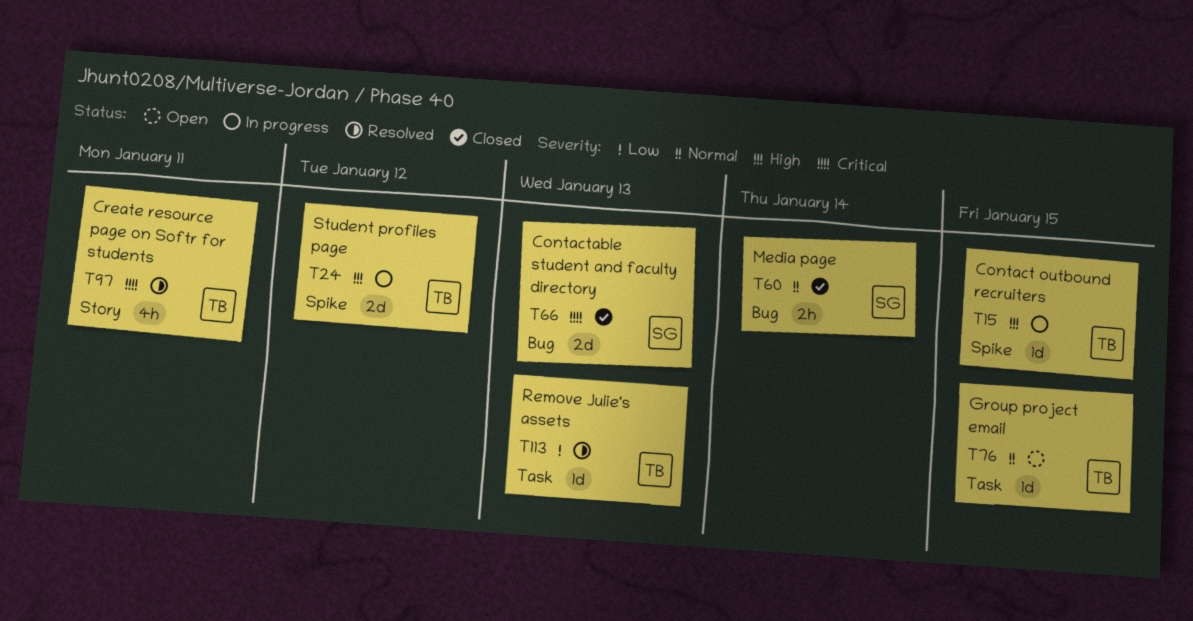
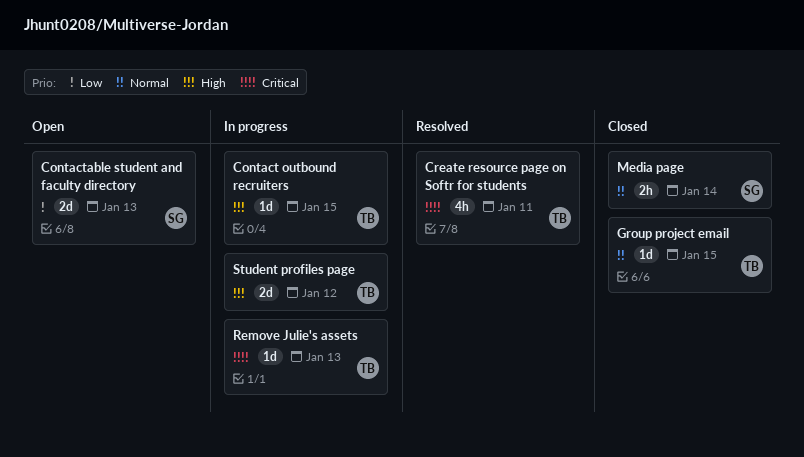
Contactable student and faculty directory, status: Closed -> Open
Contactable student and faculty directory, priority: Critical -> Low
Group project email, status: Open -> Closed
Remove Julie's assets, status: Resolved -> In progress
Remove Julie's assets, priority: Low -> Critical

